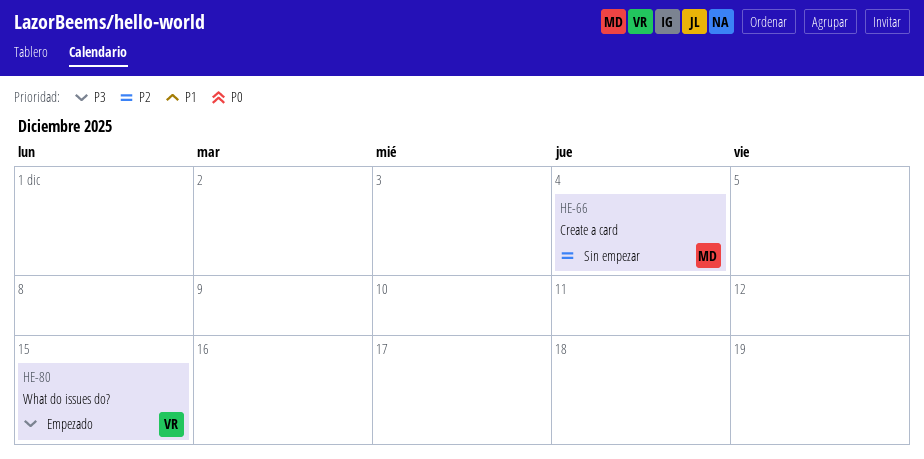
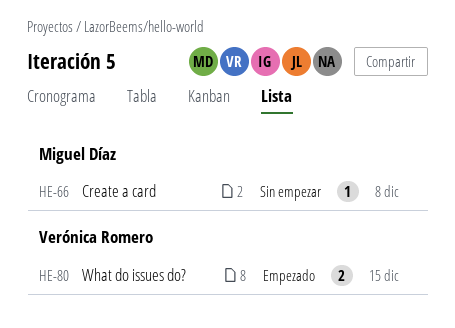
HE-66, due: Dec 4 -> Dec 8

